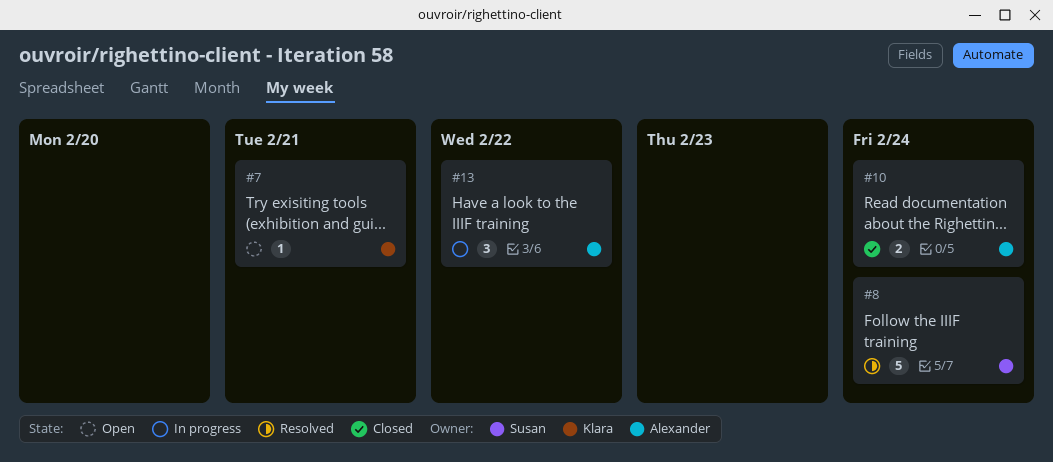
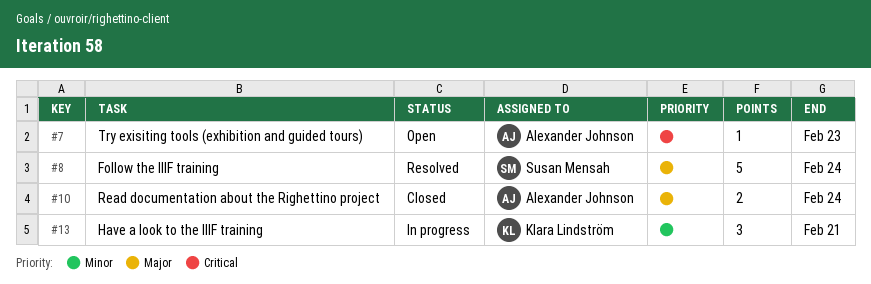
#7, owner: Klara Lindström -> Alexander Johnson
#7, due: Feb 21 -> Feb 23
#13, owner: Alexander Johnson -> Klara Lindström
#13, due: Feb 22 -> Feb 21

